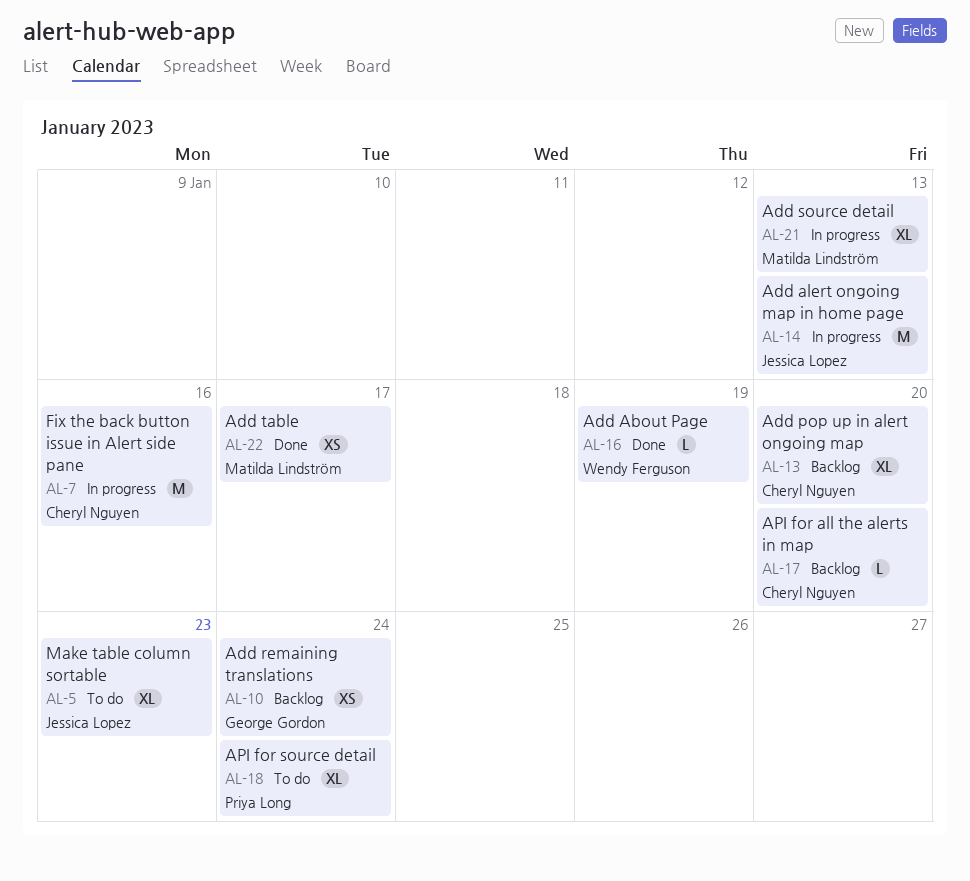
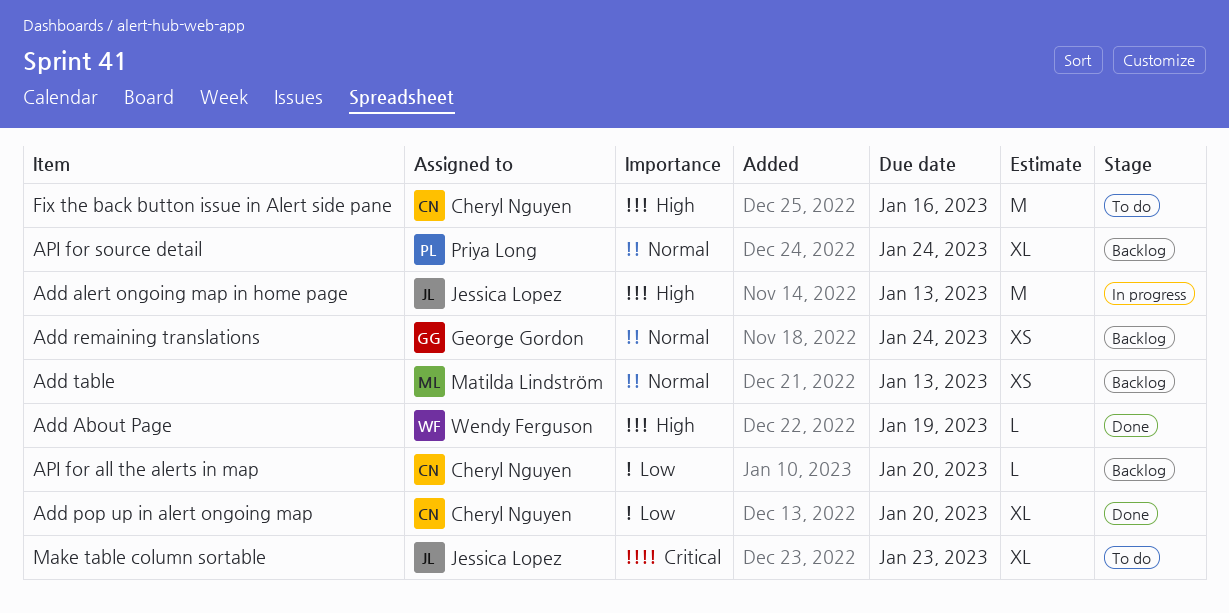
Add pop up in alert ongoing map, status: Backlog -> Done
Add source detail: present -> none
Add table, status: Done -> Backlog
Add table, due: Jan 17 -> Jan 13
API for source detail, status: To do -> Backlog
Fix the back button issue in Alert side pane, status: In progress -> To do

